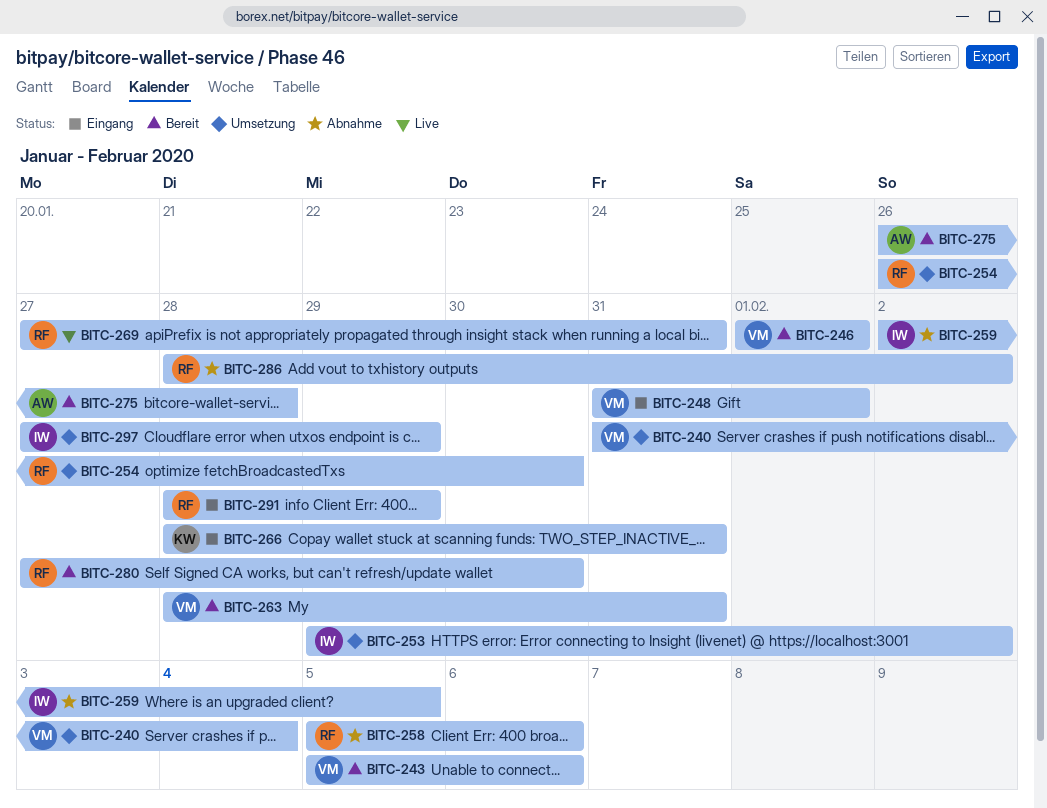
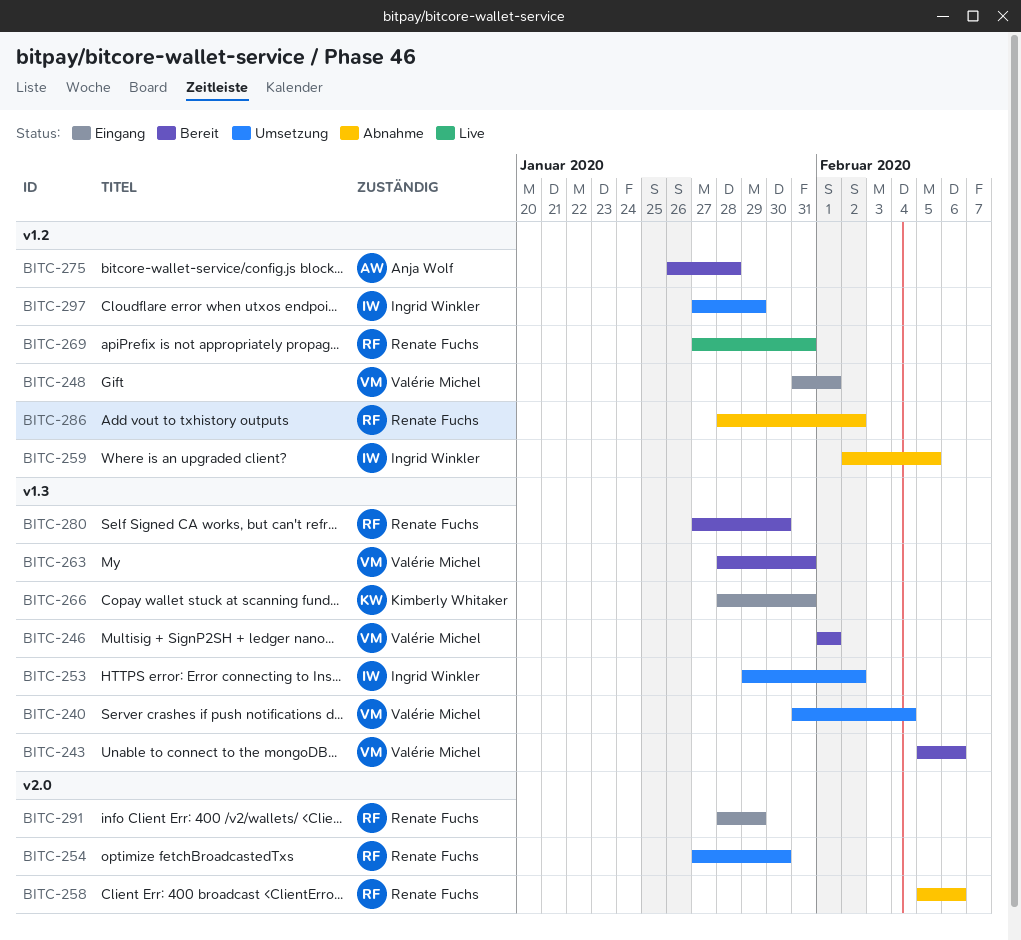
BITC-254, start: Jan 26 -> Jan 27

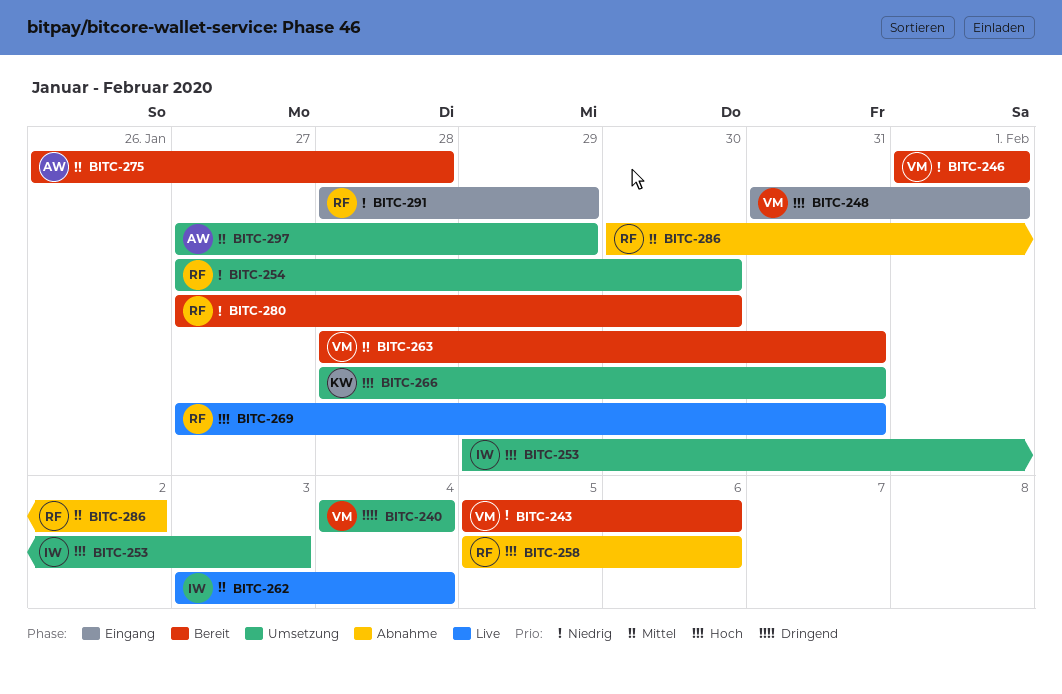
BITC-240, start: Jan 31 -> Feb 4
BITC-253, due: Feb 2 -> Feb 3
BITC-259: present -> none
BITC-262: none -> present
BITC-266, status: Eingang -> Umsetzung
BITC-286, start: Jan 28 -> Jan 30
BITC-297, owner: Ingrid Winkler -> Anja Wolf

